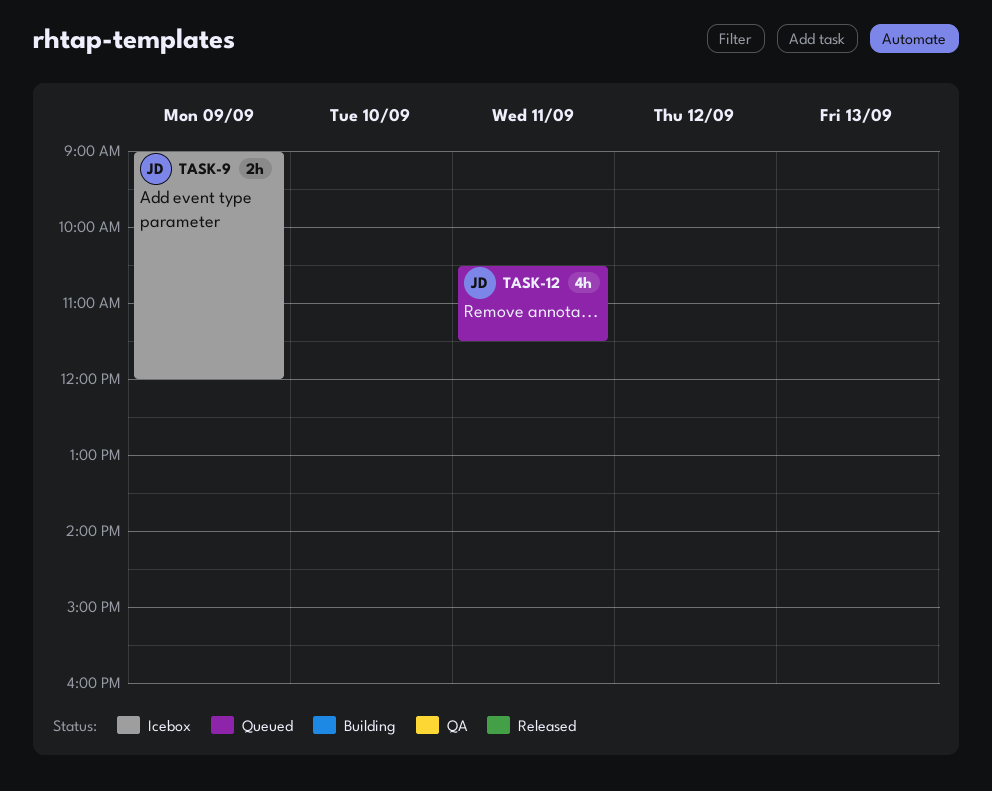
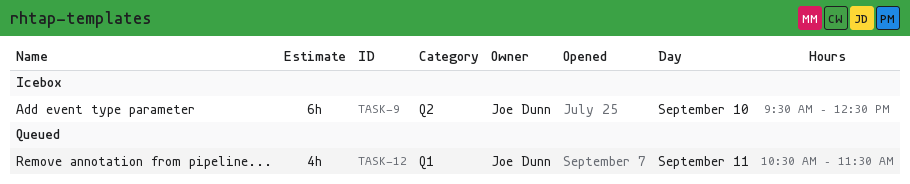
TASK-9, estimate: 2h -> 6h
TASK-9, day: Sep 9 -> Sep 10
TASK-9, begins: 09:00 -> 09:30
TASK-9, ends: 12:00 -> 12:30

